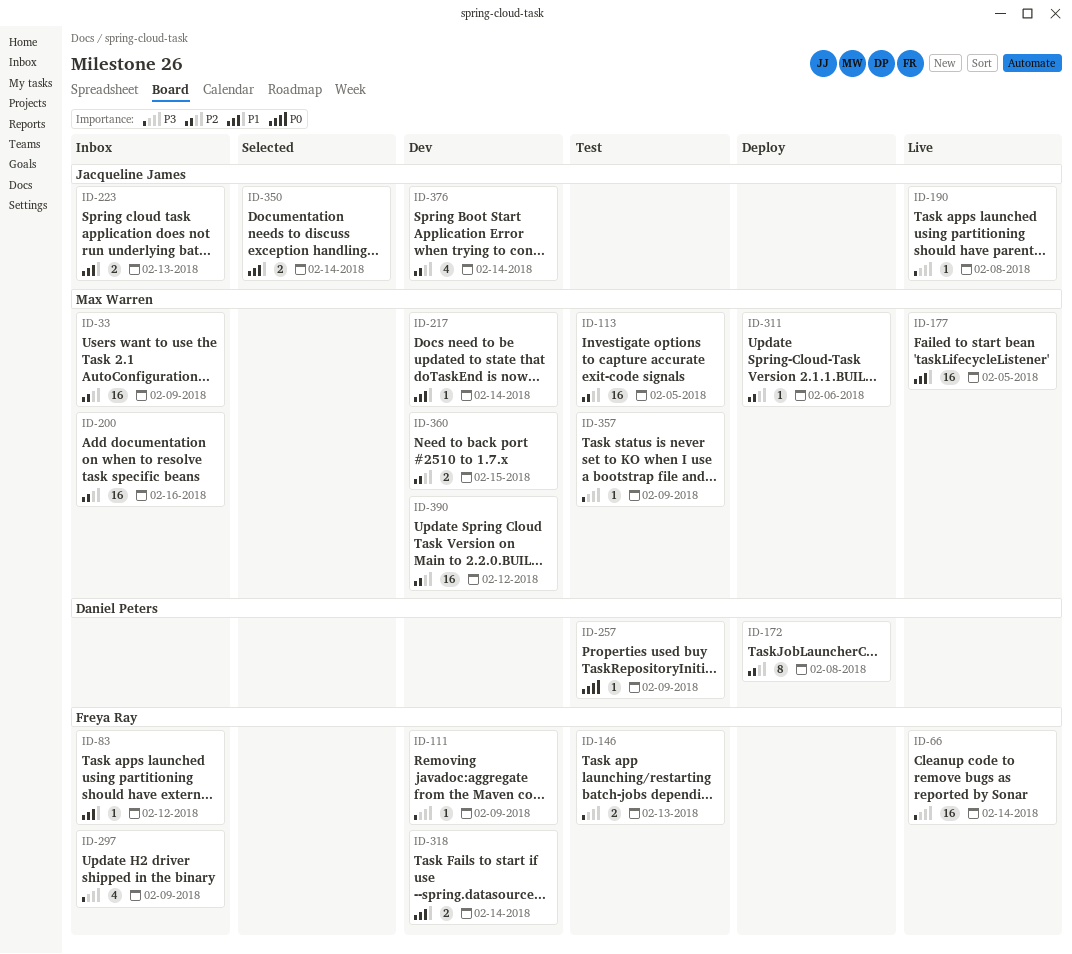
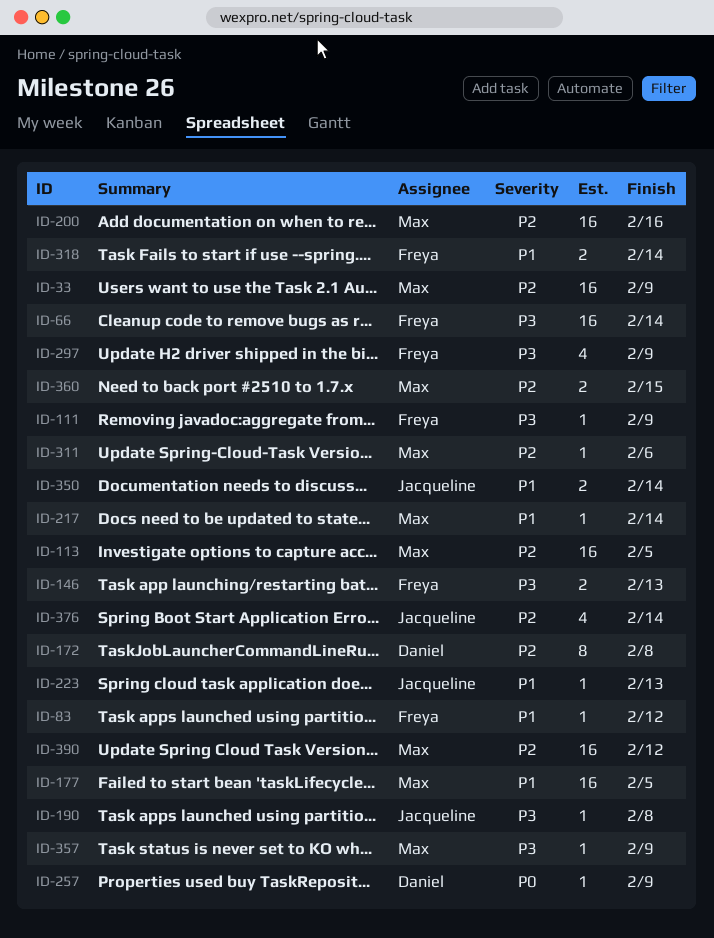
ID-223, estimate: 2 -> 1

